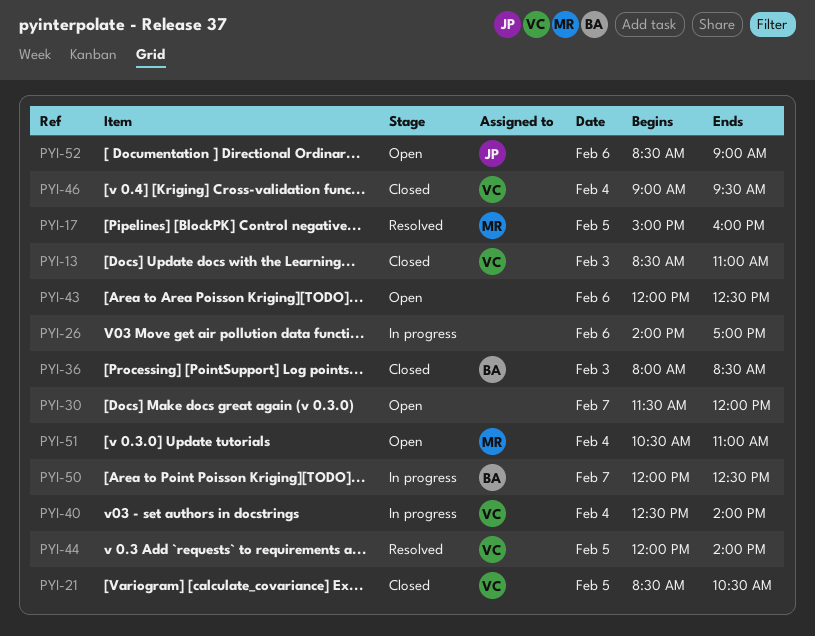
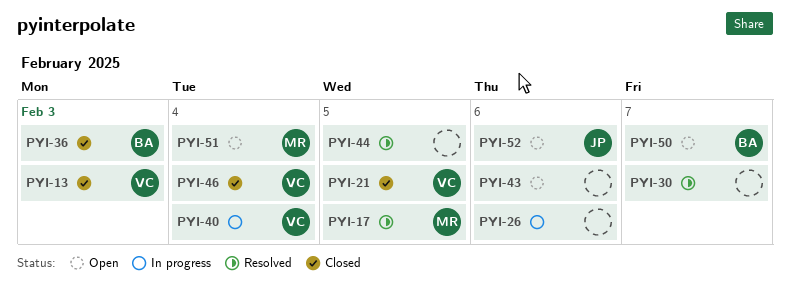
PYI-30, status: Open -> Resolved
PYI-44, owner: VC -> none
PYI-50, status: In progress -> Open

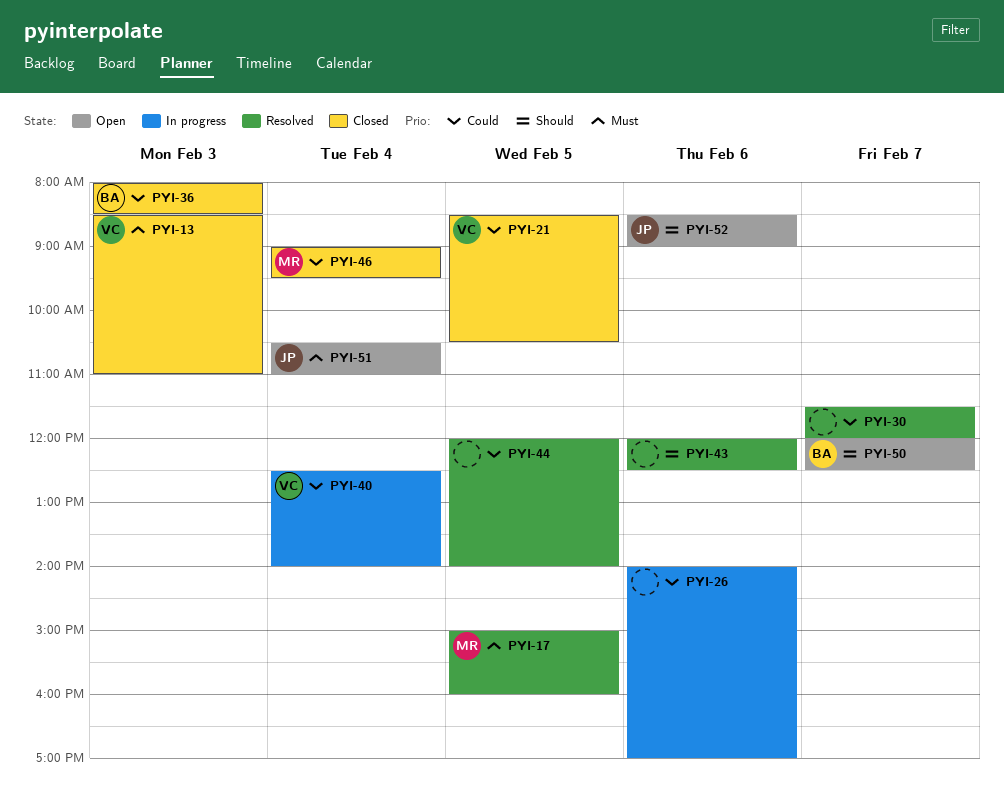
PYI-43, status: Open -> Resolved
PYI-46, owner: VC -> MR
PYI-51, owner: MR -> JP

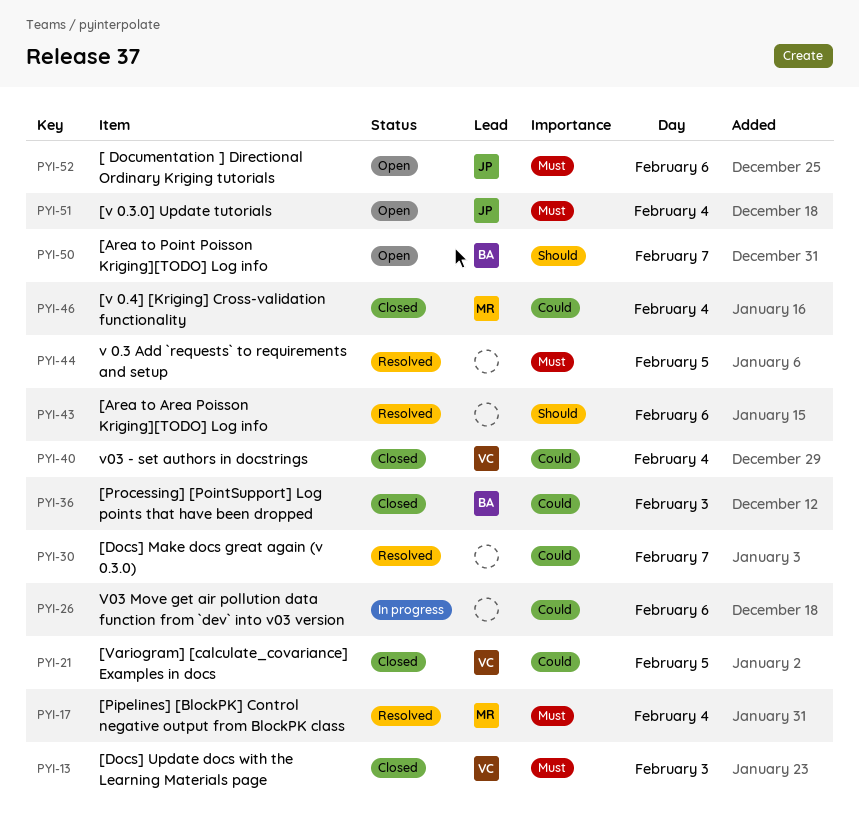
PYI-17, day: Feb 5 -> Feb 4
PYI-40, status: In progress -> Closed
PYI-44, priority: Could -> Must
PYI-52, priority: Should -> Must

